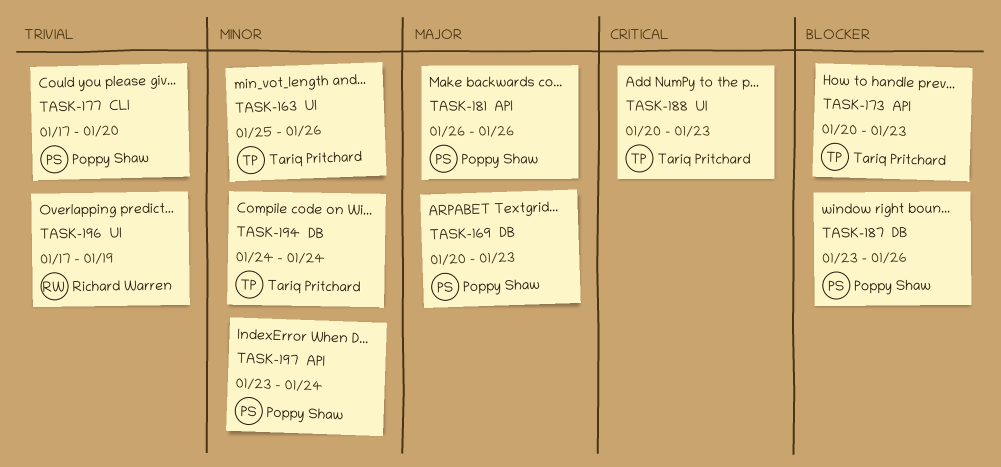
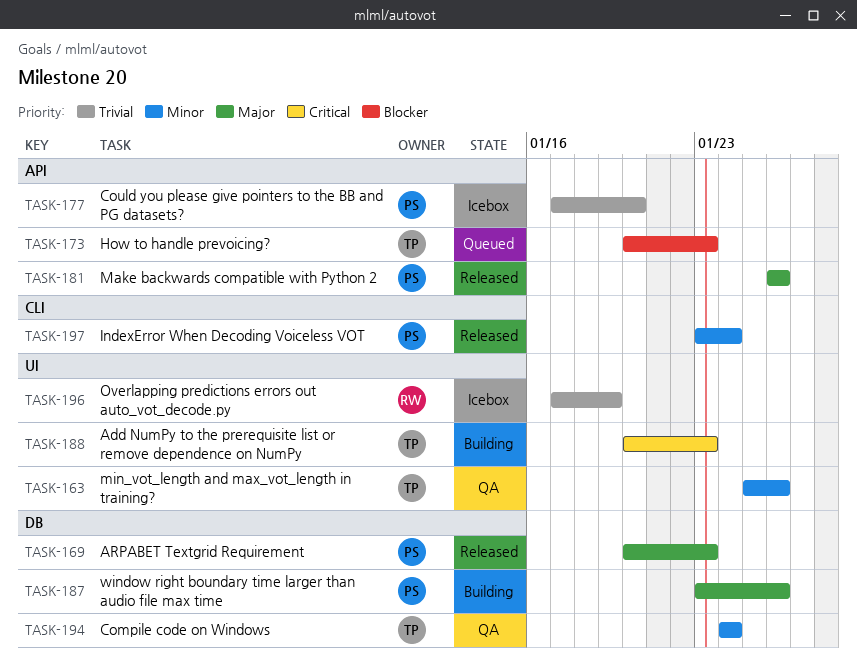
TASK-177, label: CLI -> API
TASK-187, priority: Blocker -> Major
TASK-197, label: API -> CLI

